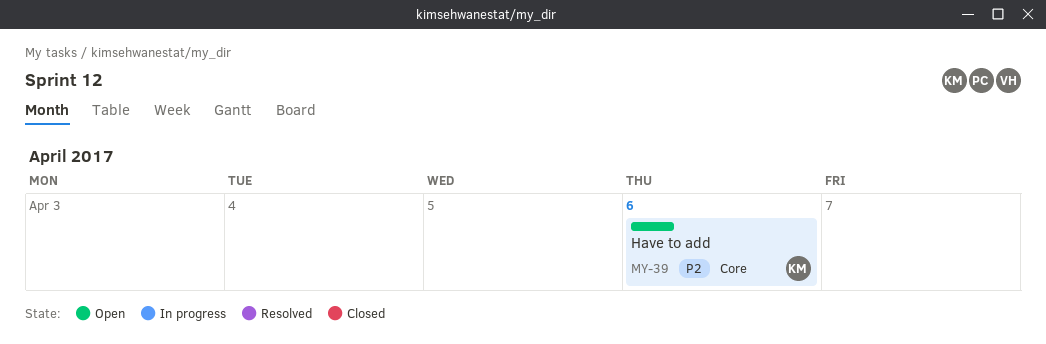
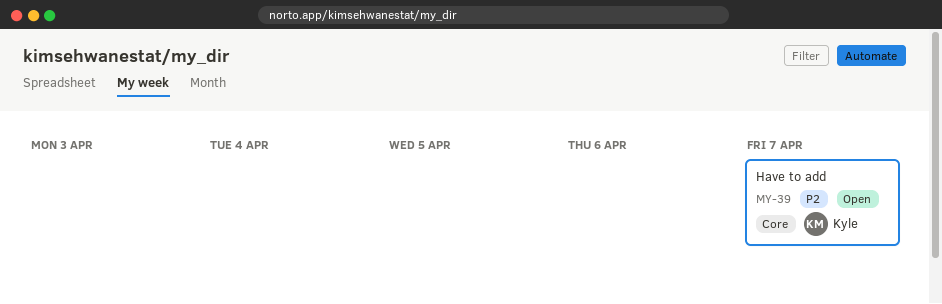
MY-39, due: Apr 6 -> Apr 7

